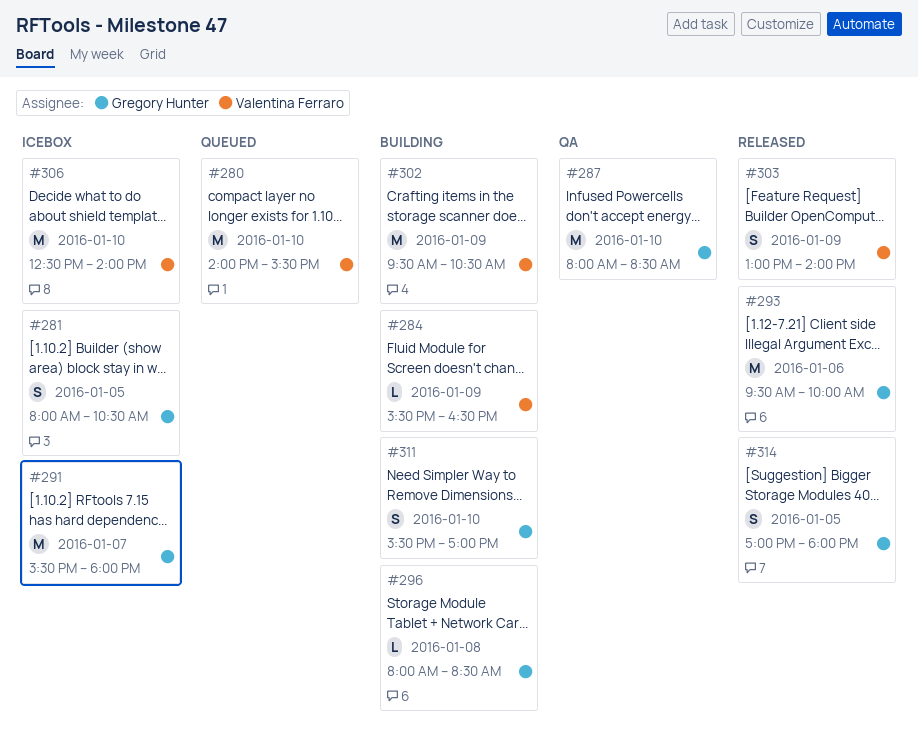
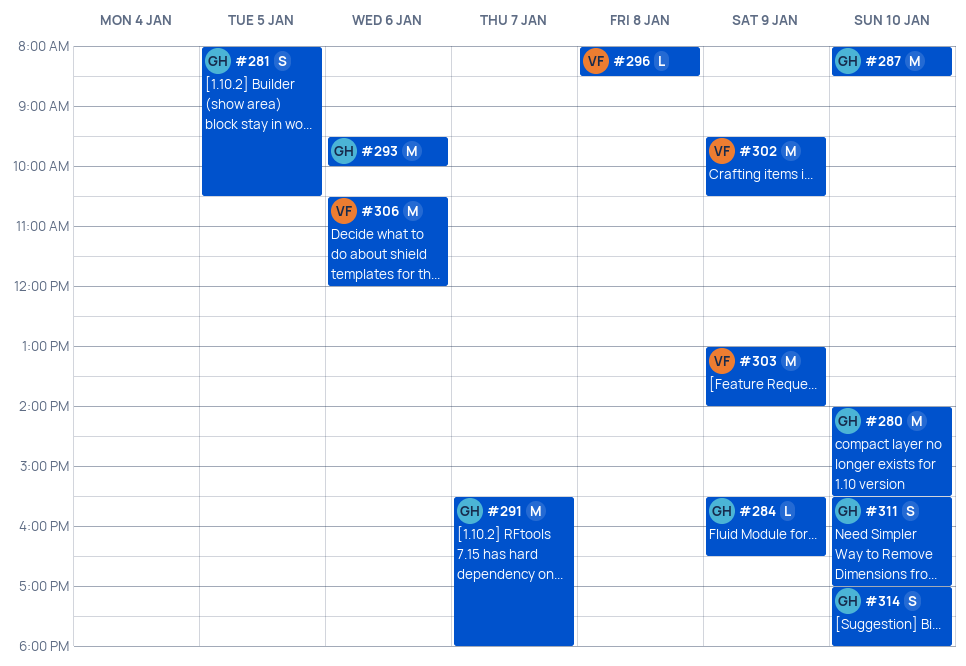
#280, owner: Valentina Ferraro -> Gregory Hunter
#284, owner: Valentina Ferraro -> Gregory Hunter
#296, owner: Gregory Hunter -> Valentina Ferraro
#303, estimate: S -> M
#306, day: Jan 10 -> Jan 6
#306, begins: 12:30 -> 10:30
#306, ends: 14:00 -> 12:00
#314, day: Jan 5 -> Jan 10

